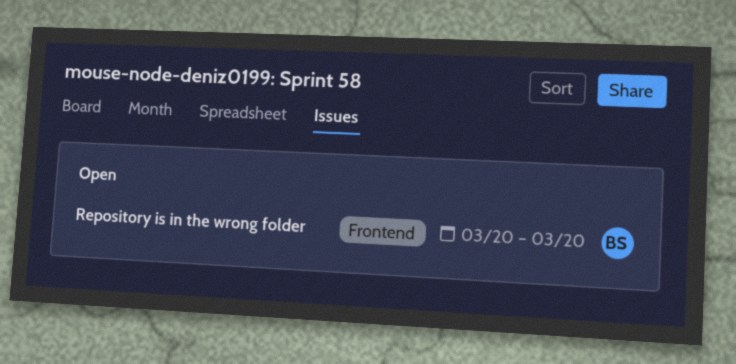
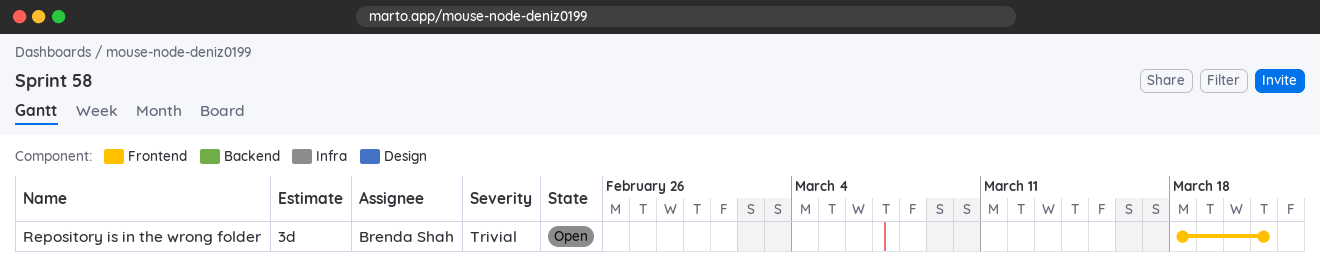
Repository is in the wrong folder, start: Mar 20 -> Mar 18
Repository is in the wrong folder, due: Mar 20 -> Mar 21

